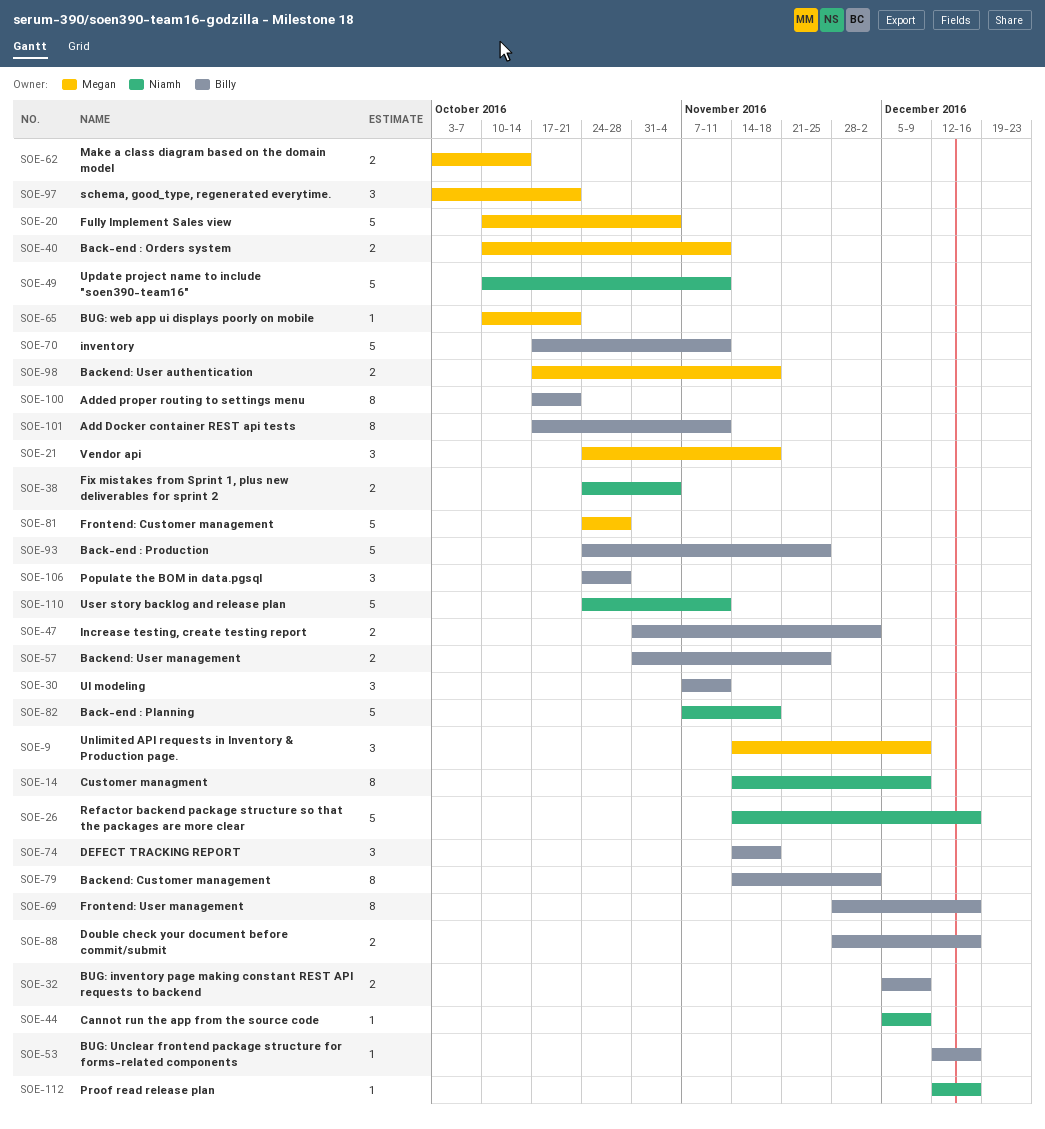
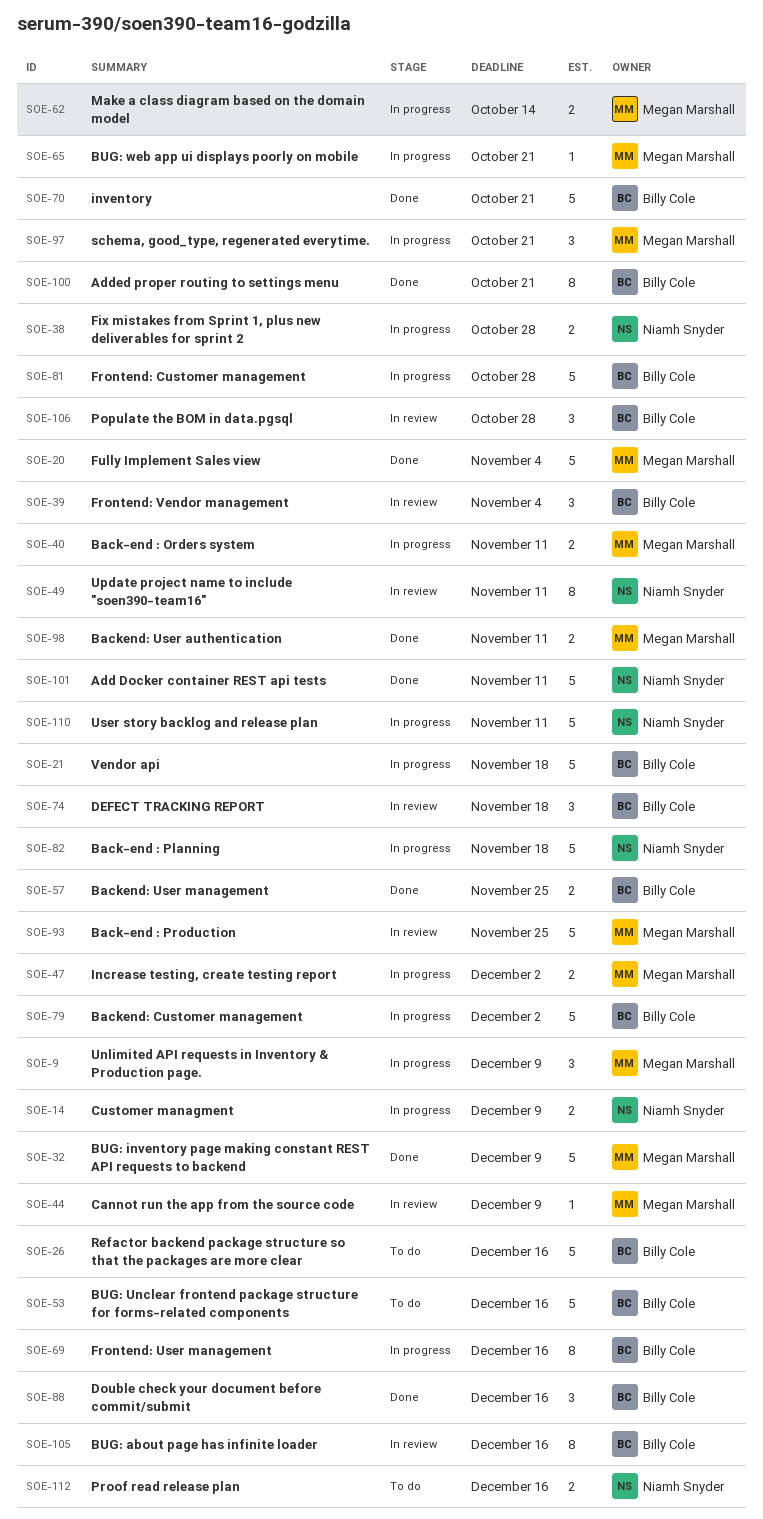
SOE-14, estimate: 8 -> 2
SOE-21, owner: Megan Marshall -> Billy Cole
SOE-21, estimate: 3 -> 5
SOE-26, owner: Niamh Snyder -> Billy Cole
SOE-30: present -> none
SOE-32, owner: Billy Cole -> Megan Marshall
SOE-32, estimate: 2 -> 5
SOE-38, due: Nov 4 -> Oct 28
SOE-39: none -> present
SOE-44, owner: Niamh Snyder -> Megan Marshall
SOE-47, owner: Billy Cole -> Megan Marshall
SOE-49, estimate: 5 -> 8
SOE-53, estimate: 1 -> 5
SOE-70, due: Nov 11 -> Oct 21
SOE-79, estimate: 8 -> 5
SOE-81, owner: Megan Marshall -> Billy Cole
SOE-88, estimate: 2 -> 3
SOE-93, owner: Billy Cole -> Megan Marshall
SOE-98, due: Nov 18 -> Nov 11
SOE-101, owner: Billy Cole -> Niamh Snyder
SOE-101, estimate: 8 -> 5
SOE-105: none -> present
SOE-112, estimate: 1 -> 2

